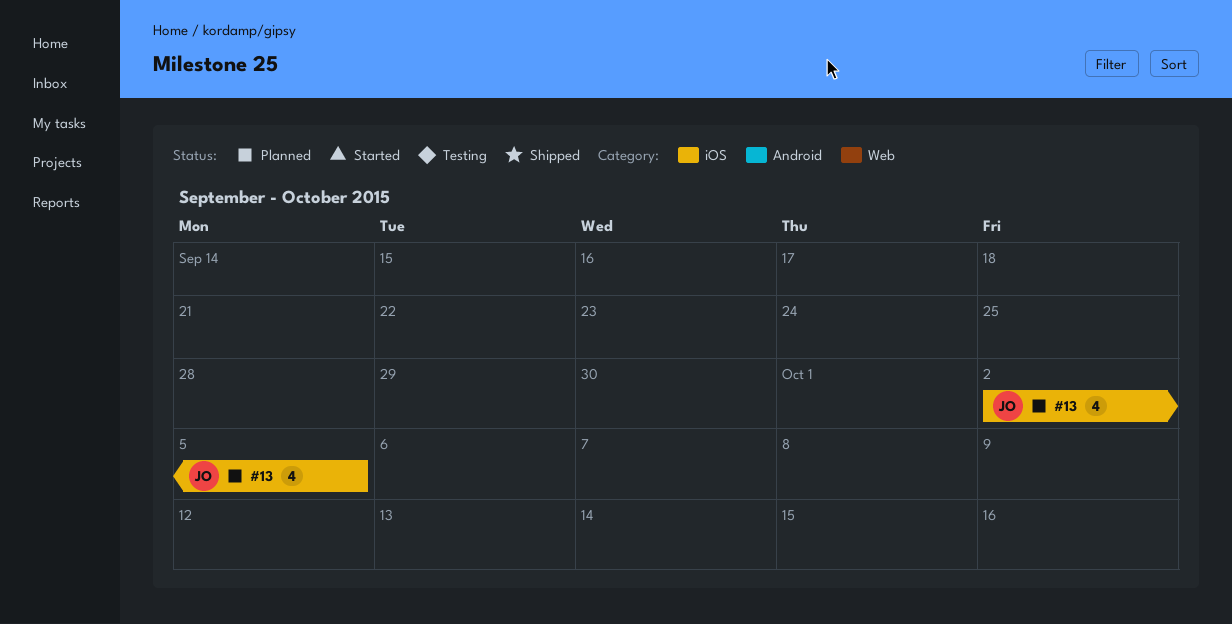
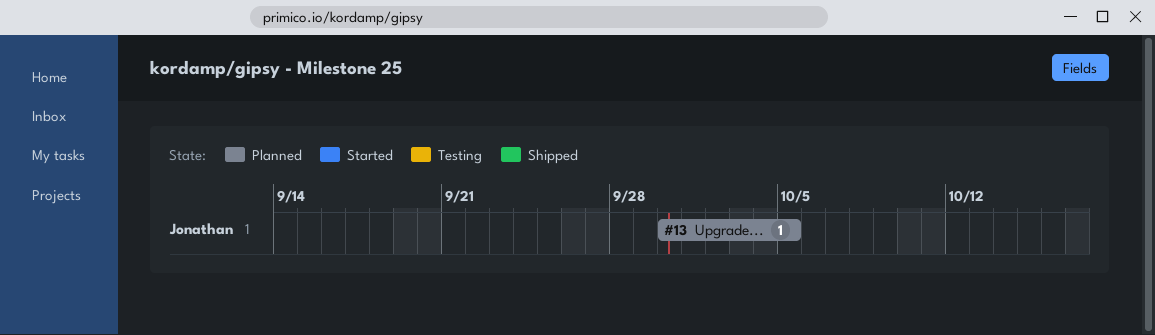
#13, estimate: 4 -> 1
#13, start: Oct 2 -> Sep 30

